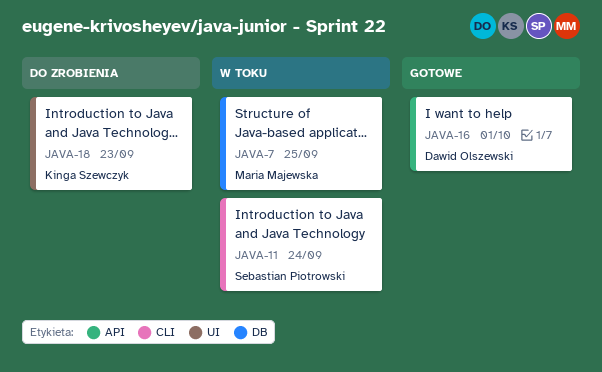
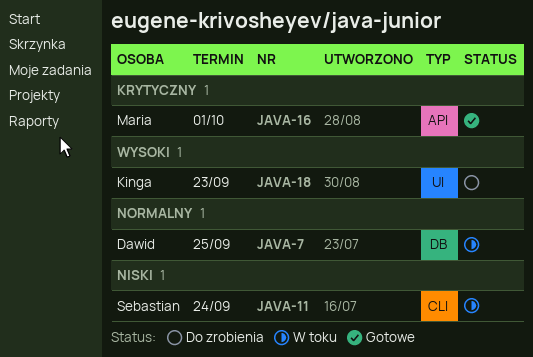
JAVA-7, owner: Maria Majewska -> Dawid Olszewski
JAVA-16, owner: Dawid Olszewski -> Maria Majewska

